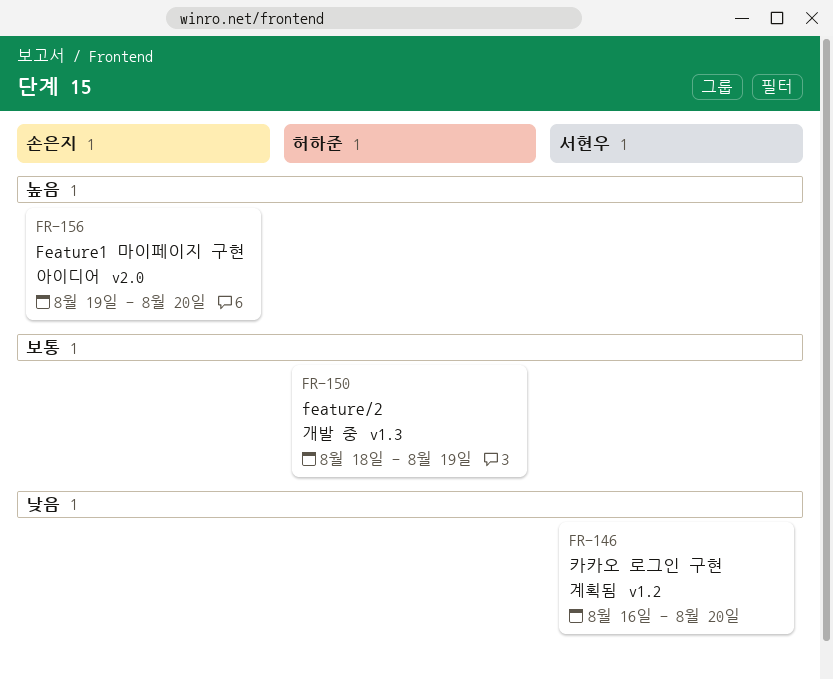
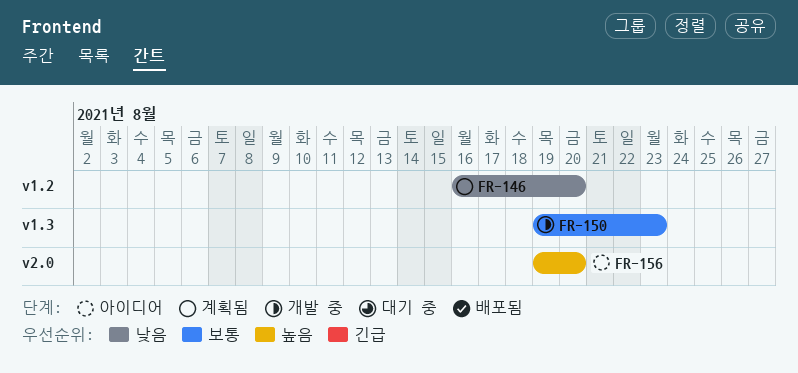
FR-150, start: Aug 18 -> Aug 19
FR-150, due: Aug 19 -> Aug 23

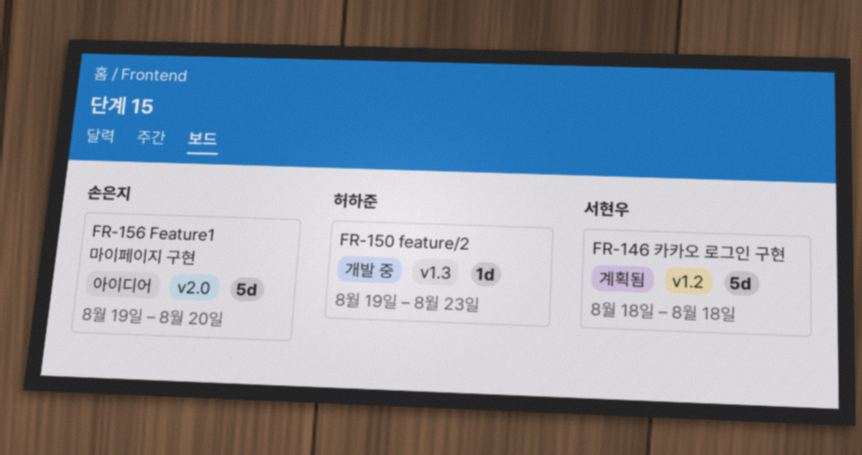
FR-146, start: Aug 16 -> Aug 18
FR-146, due: Aug 20 -> Aug 18

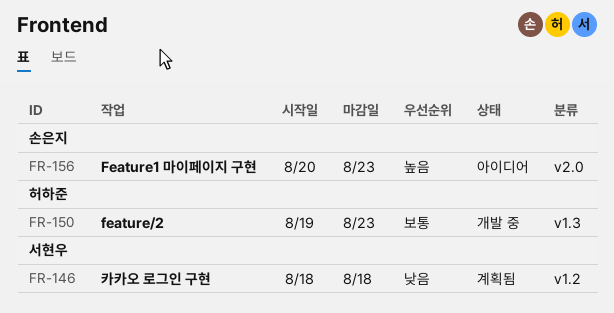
FR-156, start: Aug 19 -> Aug 20
FR-156, due: Aug 20 -> Aug 23

